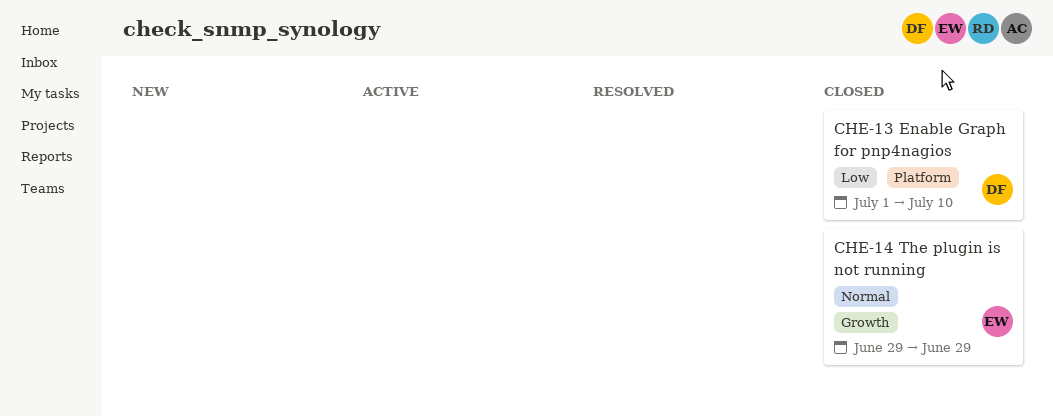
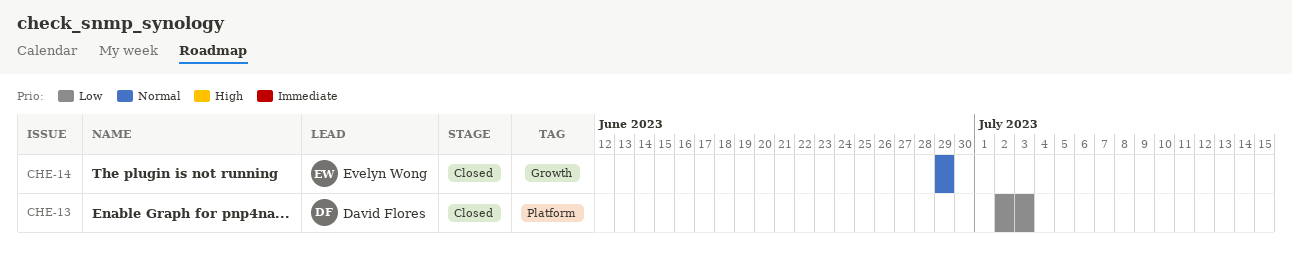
CHE-13, start: Jul 1 -> Jul 2
CHE-13, due: Jul 10 -> Jul 3

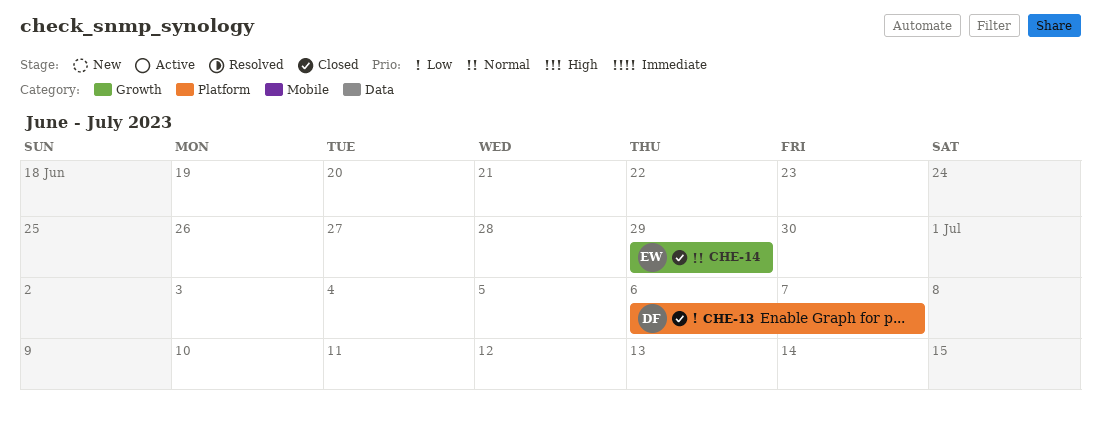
CHE-13, start: Jul 2 -> Jul 6
CHE-13, due: Jul 3 -> Jul 7

